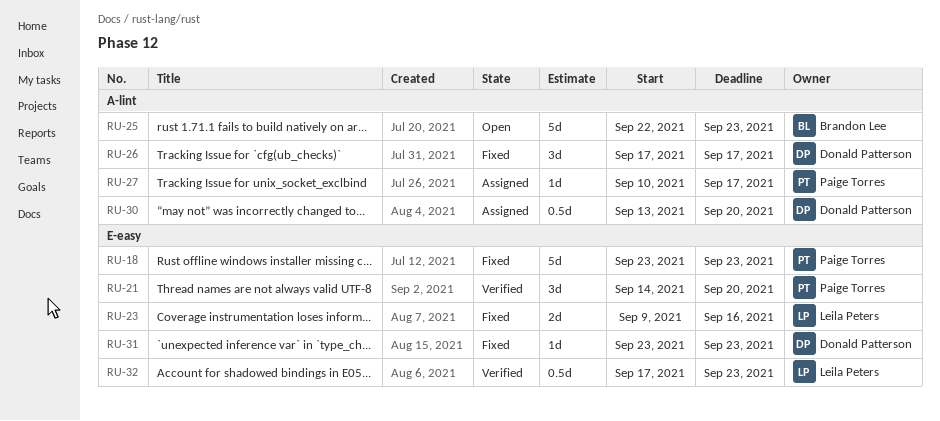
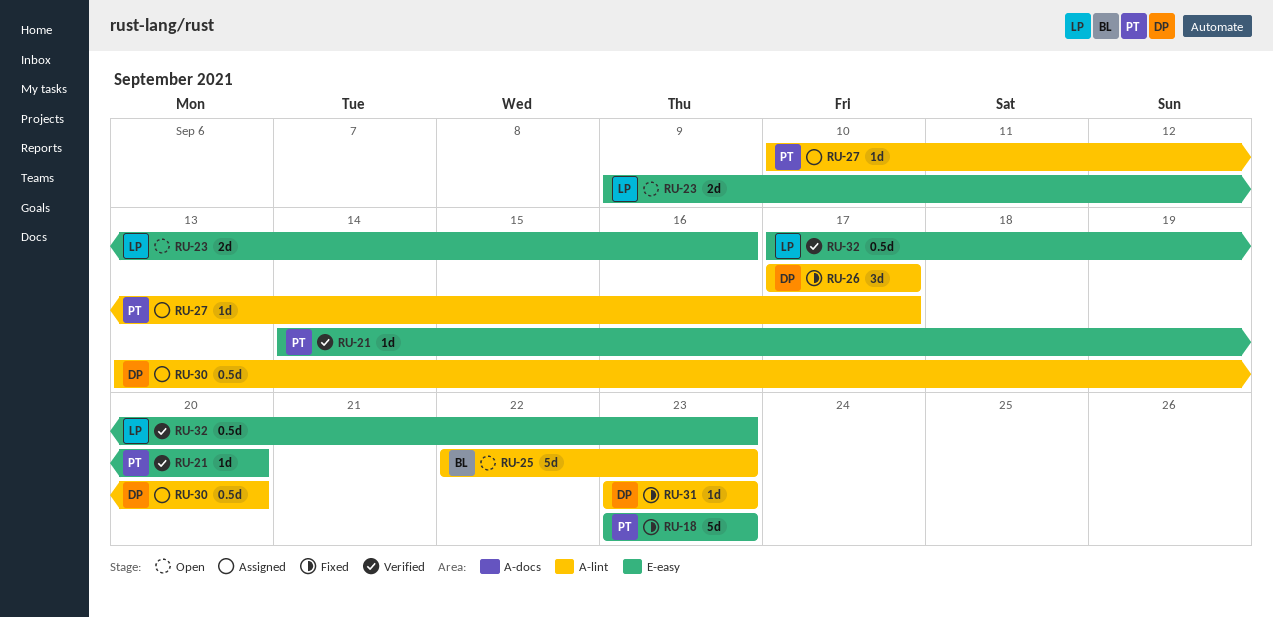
RU-21, estimate: 3d -> 1d
RU-23, status: Fixed -> Open
RU-31, label: E-easy -> A-lint

